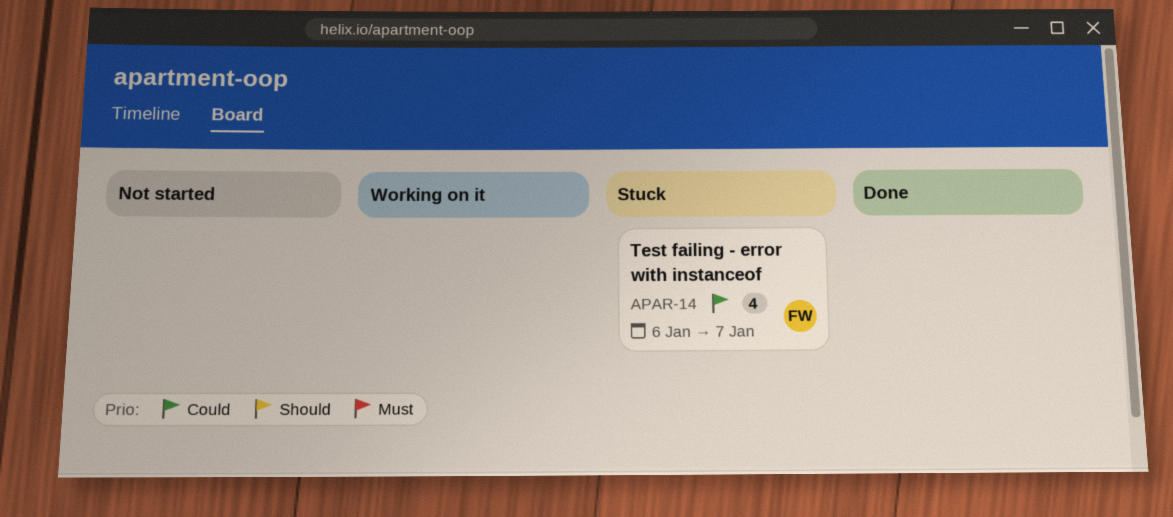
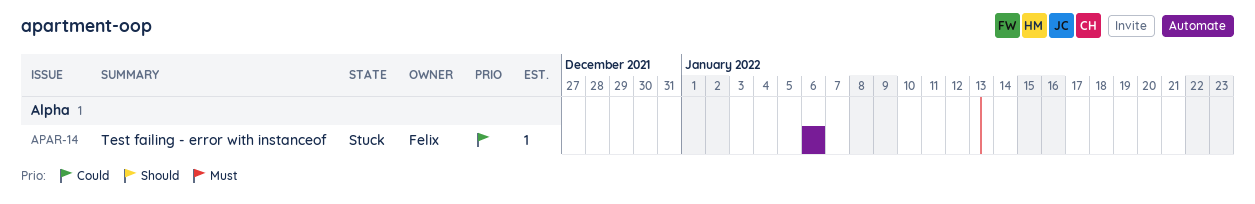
APAR-14, estimate: 4 -> 1
APAR-14, due: Jan 7 -> Jan 6

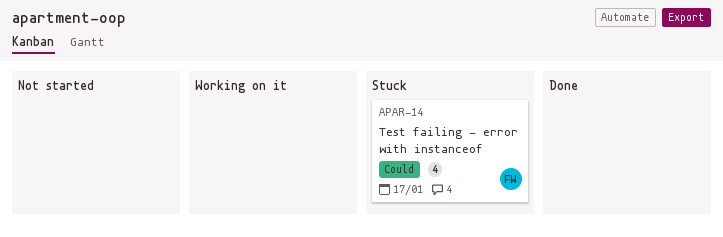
APAR-14, estimate: 1 -> 4
APAR-14, due: Jan 6 -> Jan 17

